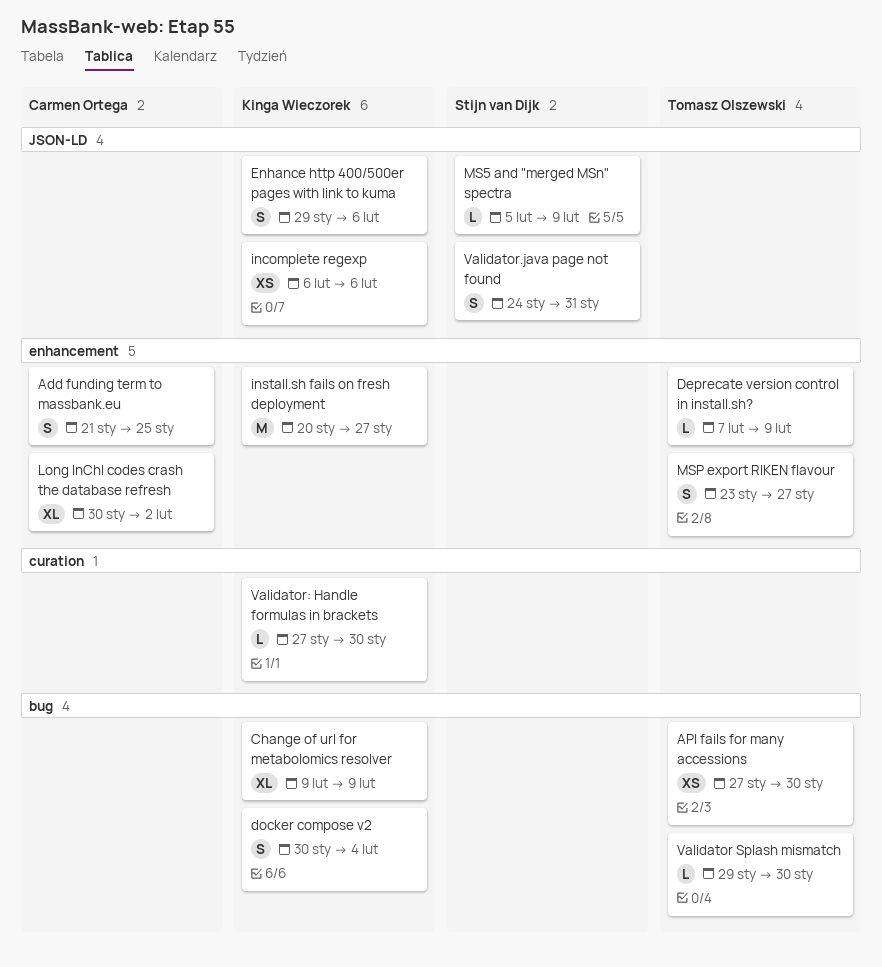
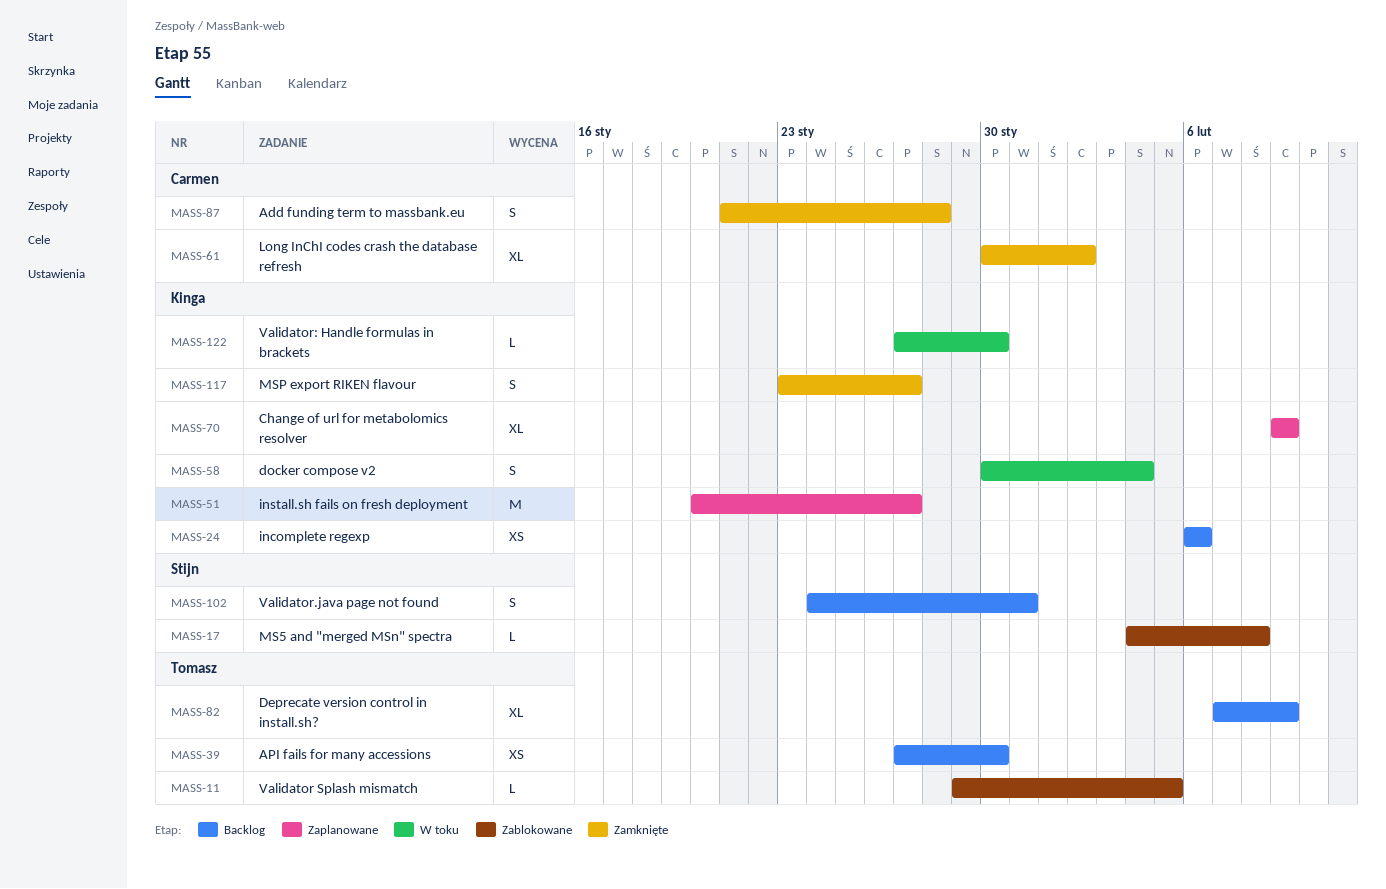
Add funding term to massbank.eu, due: Jan 25 -> Jan 28
Deprecate version control in install.sh?, estimate: L -> XL
Enhance http 400/500er pages with link to kuma: present -> none
MS5 and "merged MSn" spectra, start: Feb 5 -> Feb 4
MS5 and "merged MSn" spectra, due: Feb 9 -> Feb 8
MSP export RIKEN flavour, owner: Tomasz Olszewski -> Kinga Wieczorek
Validator Splash mismatch, due: Jan 30 -> Feb 5

